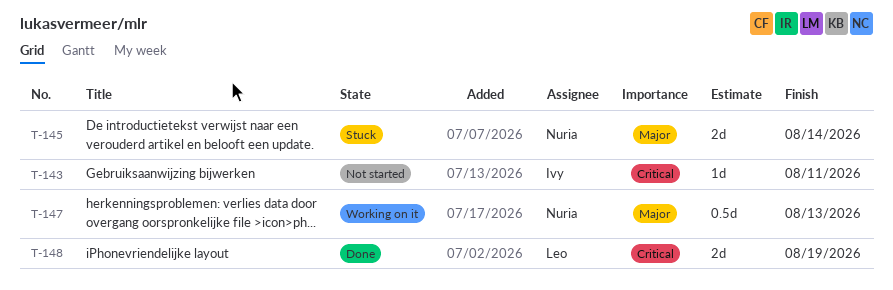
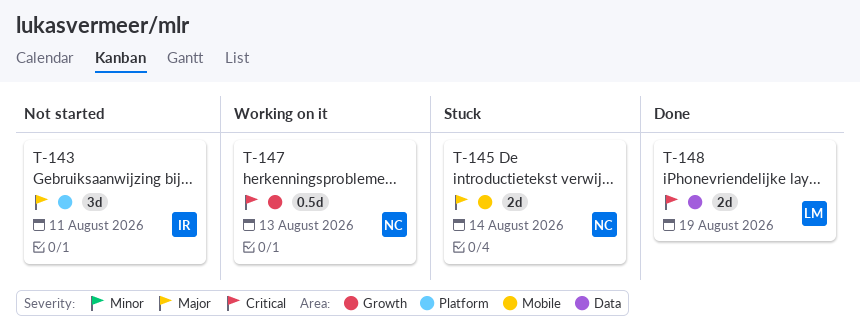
T-143, priority: Critical -> Major
T-143, estimate: 1d -> 3d
T-147, priority: Major -> Critical

